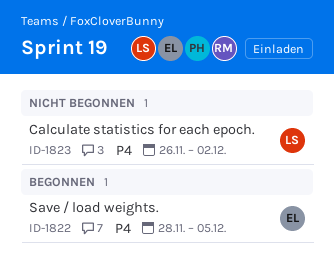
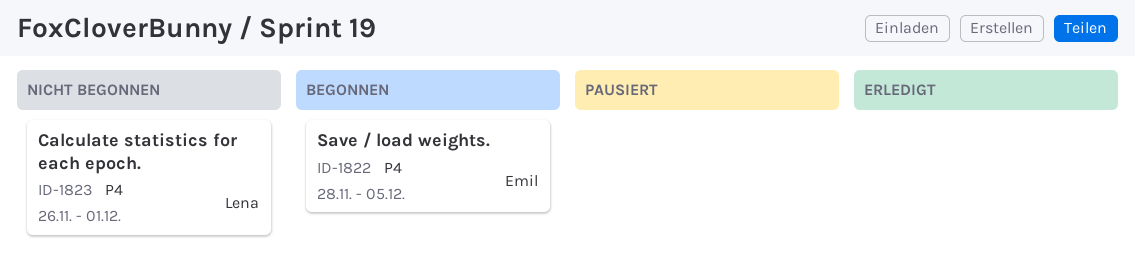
ID-1823, due: Dec 2 -> Dec 1

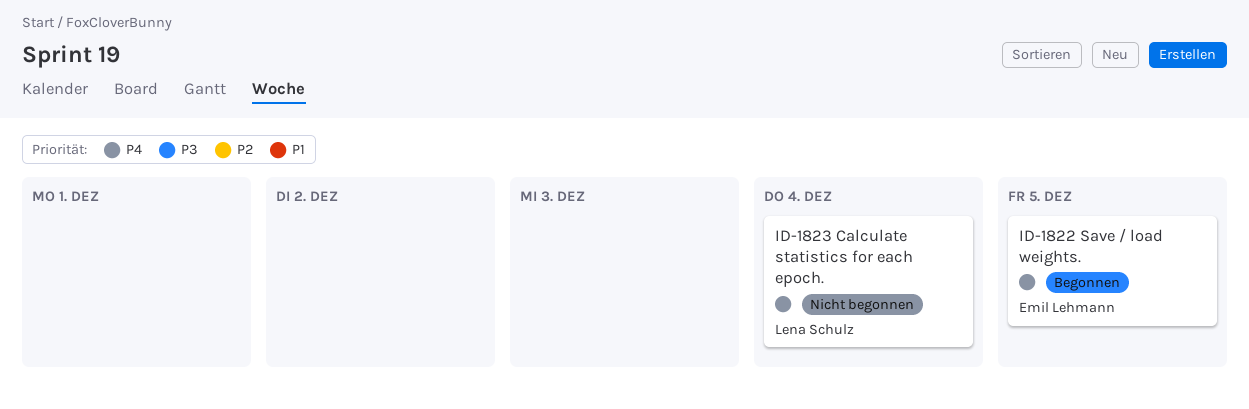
ID-1823, due: Dec 1 -> Dec 4

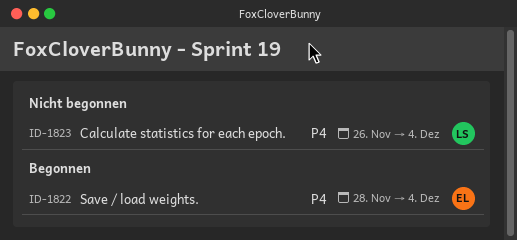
ID-1822, due: Dec 5 -> Dec 4

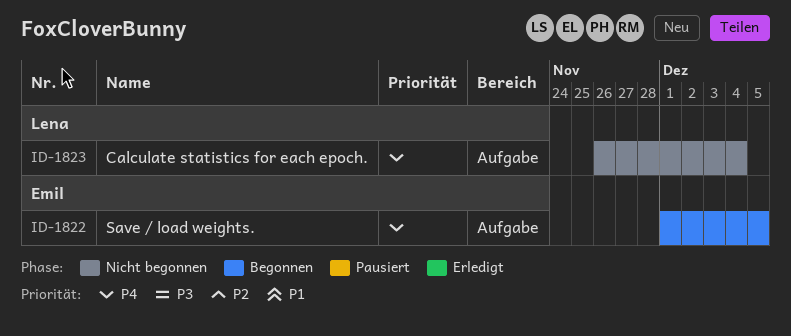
ID-1822, start: Nov 28 -> Dec 1
ID-1822, due: Dec 4 -> Dec 5

